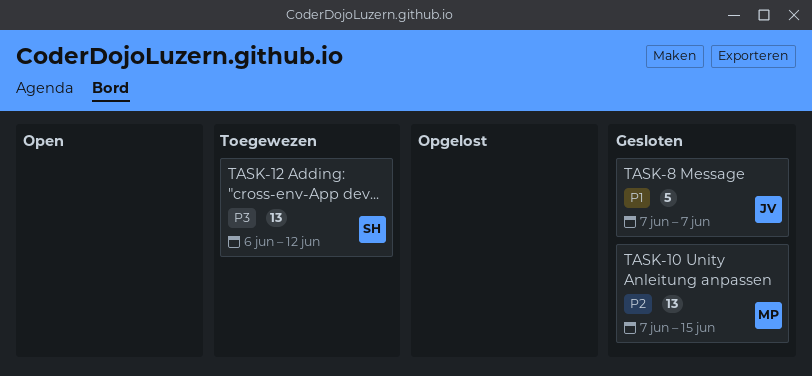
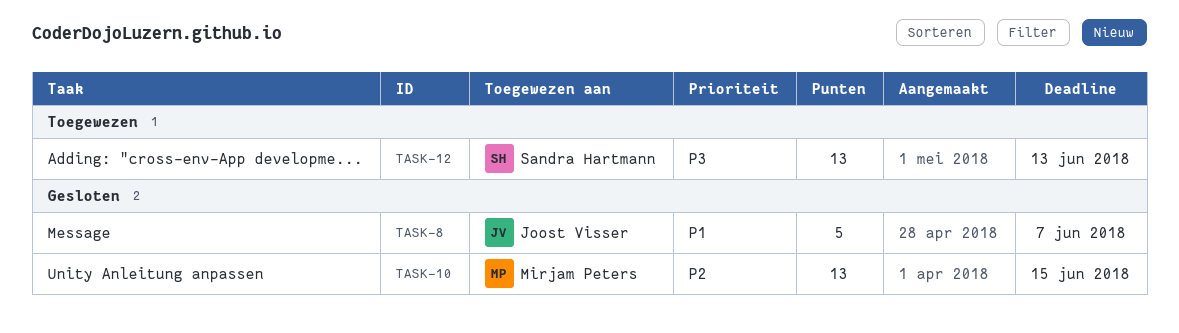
TASK-12, due: Jun 12 -> Jun 13

